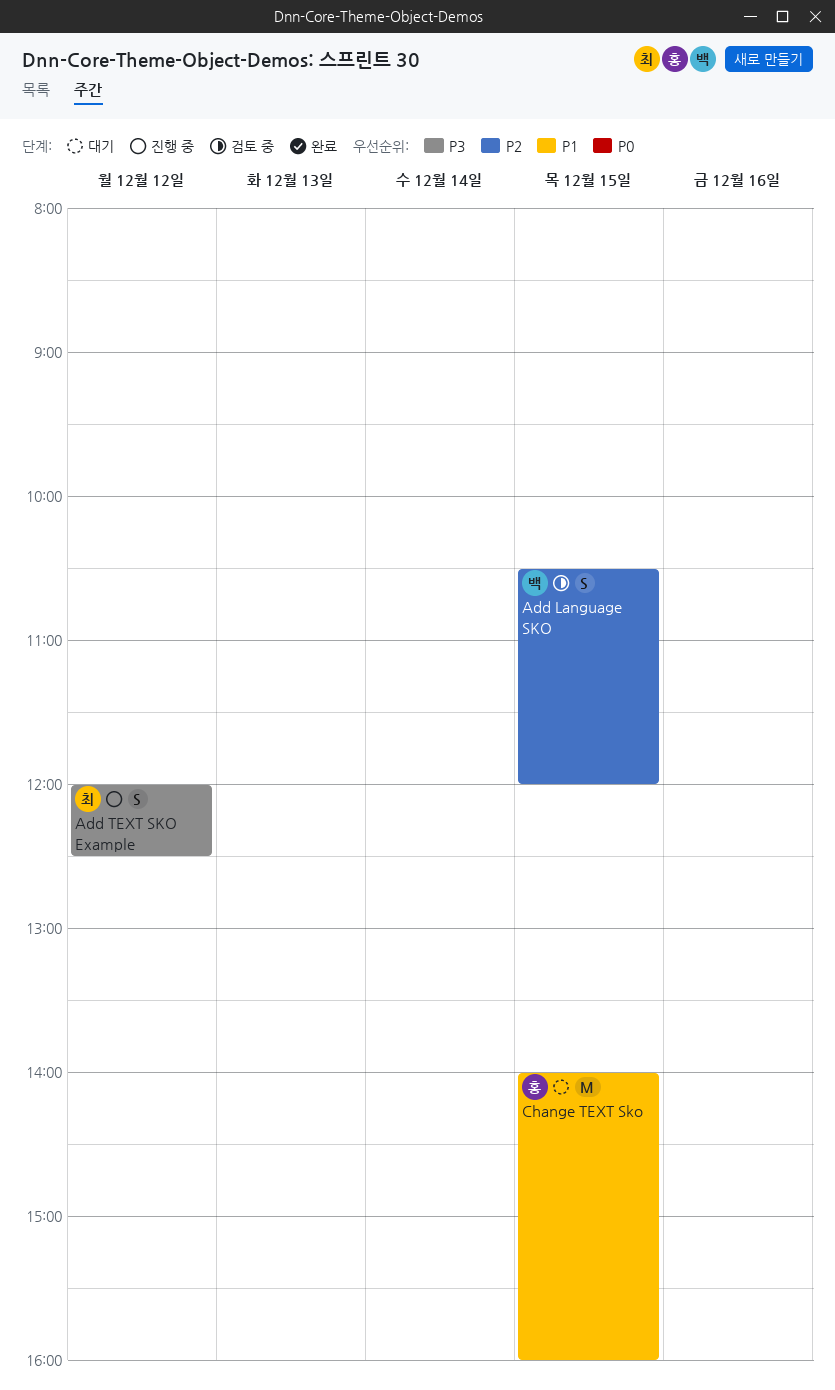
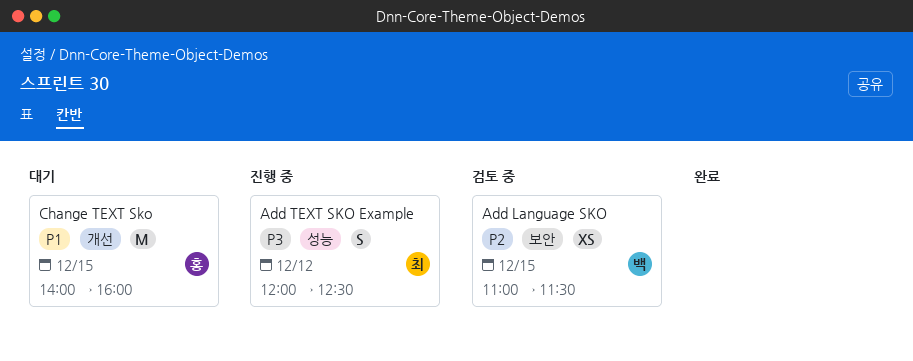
Add Language SKO, estimate: S -> XS
Add Language SKO, begins: 10:30 -> 11:00
Add Language SKO, ends: 12:00 -> 11:30

